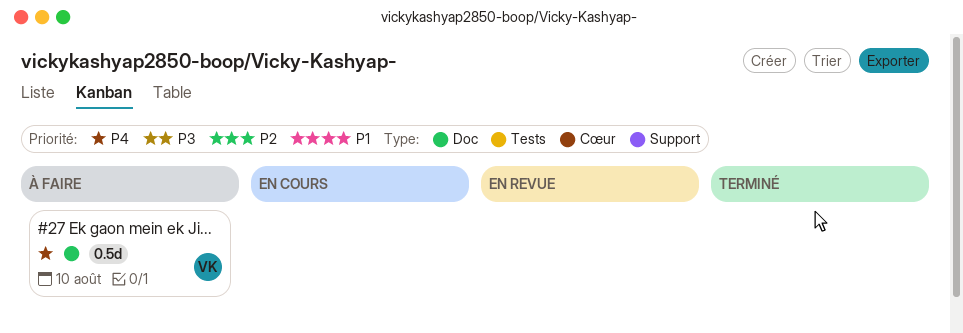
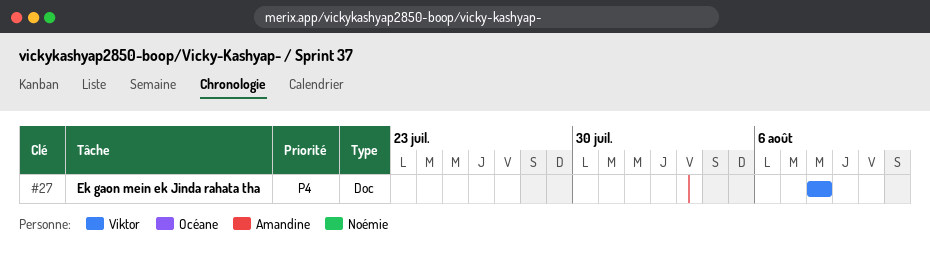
#27, due: Aug 10 -> Aug 8

